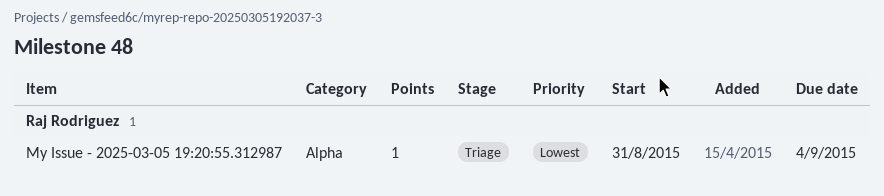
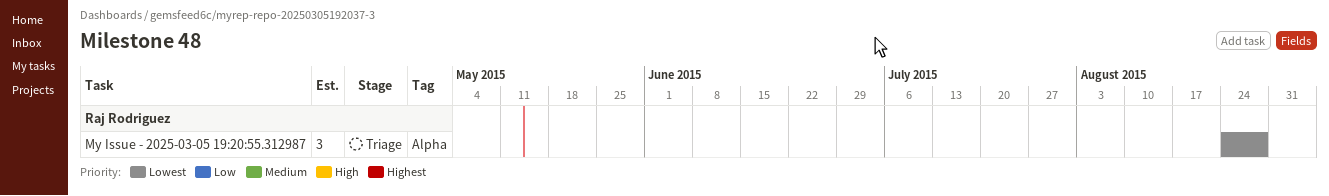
My Issue - 2025-03-05 19:20:55.312987, estimate: 1 -> 3
My Issue - 2025-03-05 19:20:55.312987, start: Aug 31 -> Aug 24
My Issue - 2025-03-05 19:20:55.312987, due: Sep 4 -> Aug 28

